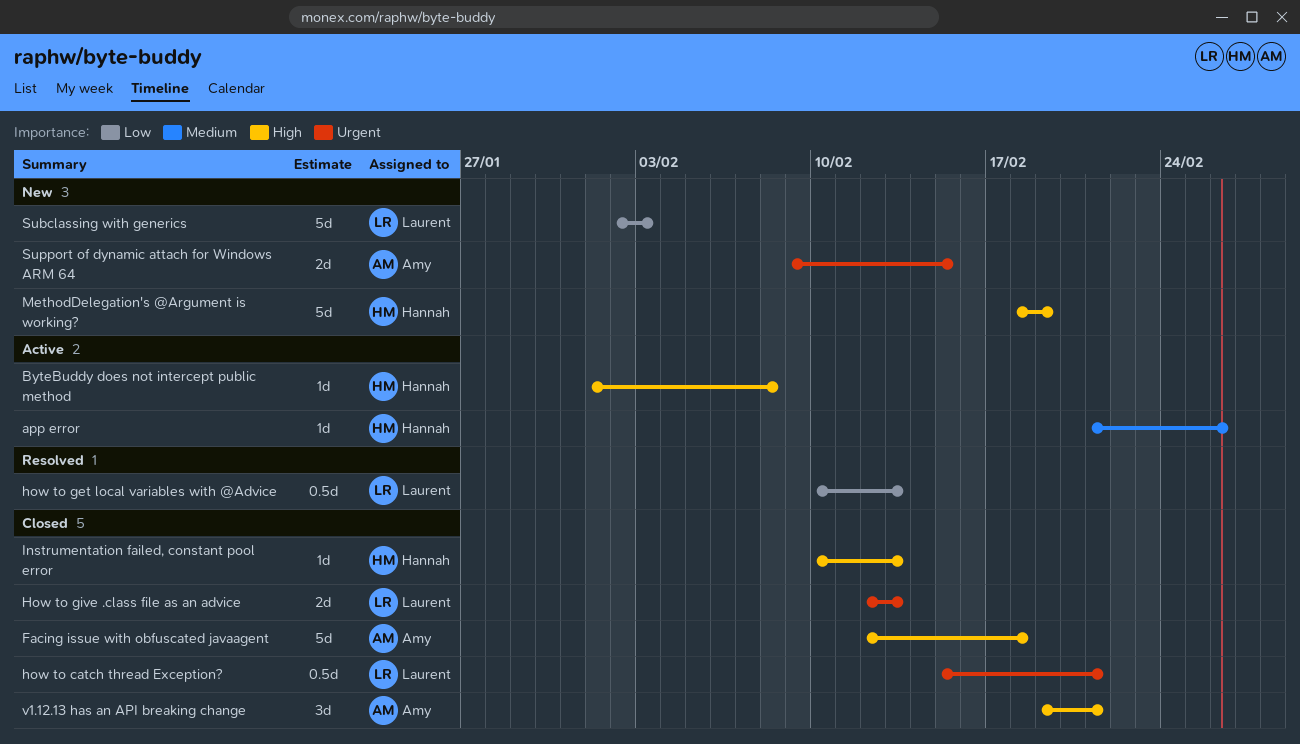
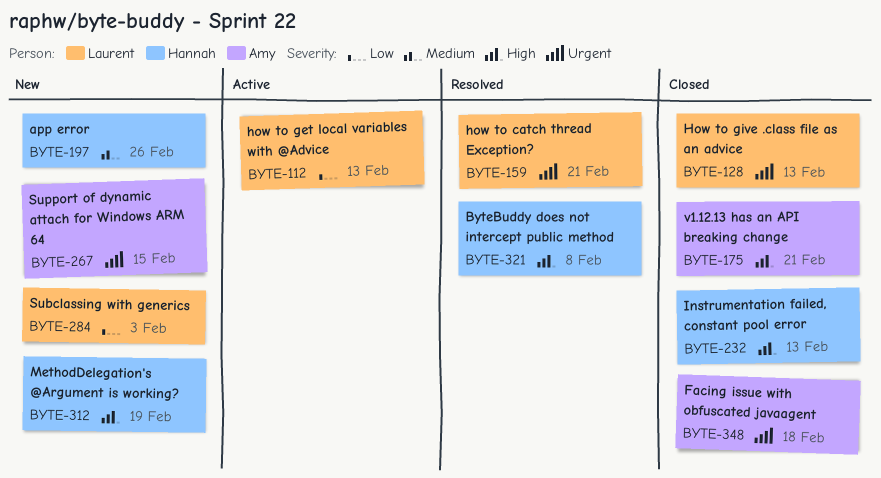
app error, status: Active -> New
ByteBuddy does not intercept public method, status: Active -> Resolved
Facing issue with obfuscated javaagent, priority: High -> Urgent
how to catch thread Exception?, status: Closed -> Resolved
how to get local variables with @Advice, status: Resolved -> Active

